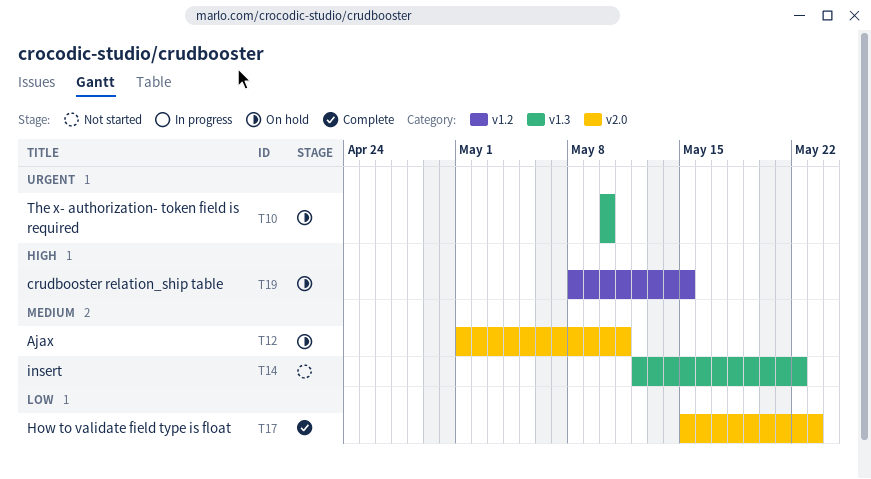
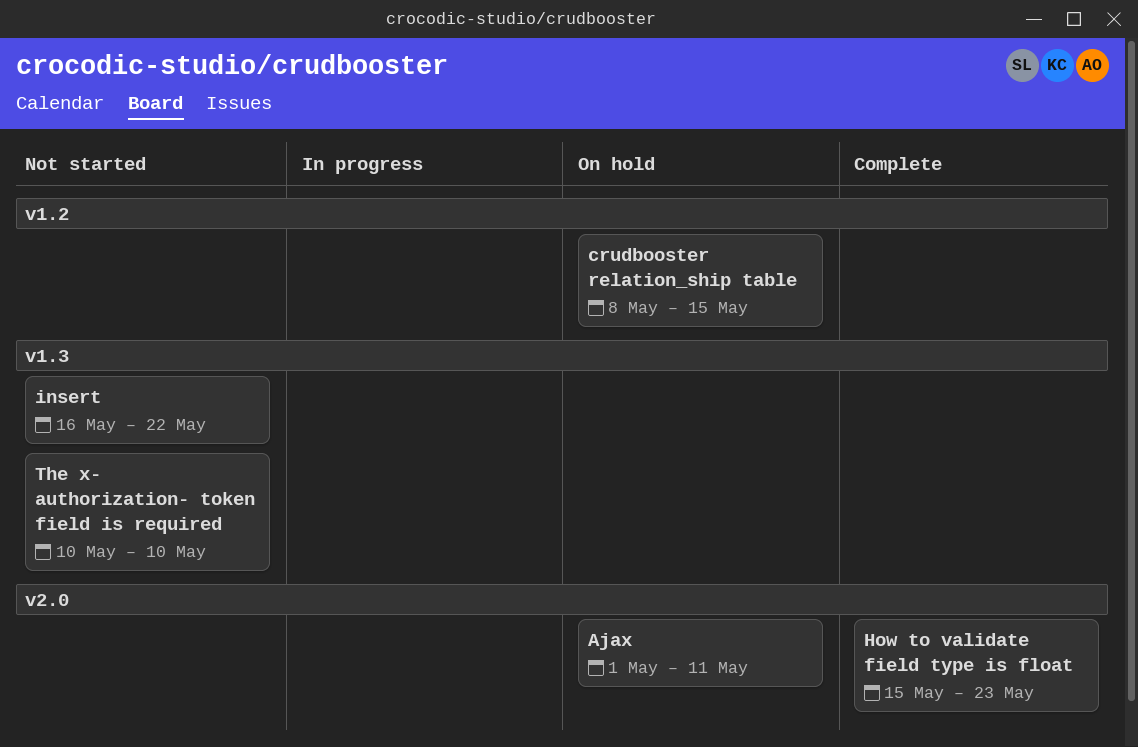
insert, start: May 12 -> May 16
The x- authorization- token field is required, status: On hold -> Not started

